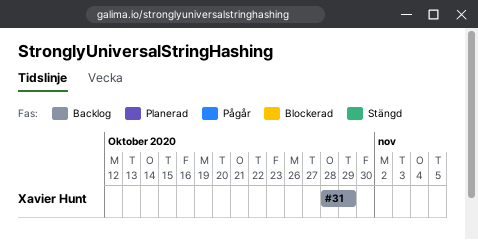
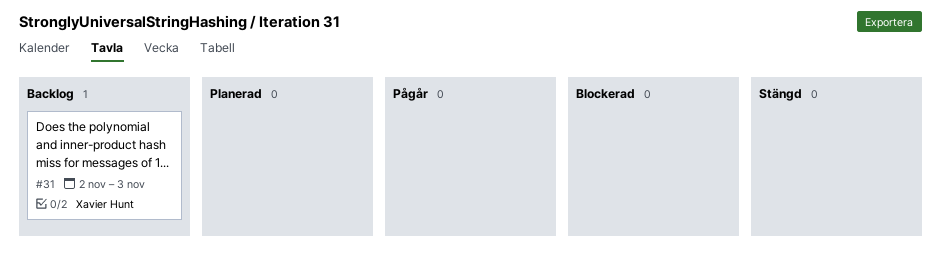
#31, start: Oct 28 -> Nov 2
#31, due: Oct 29 -> Nov 3

